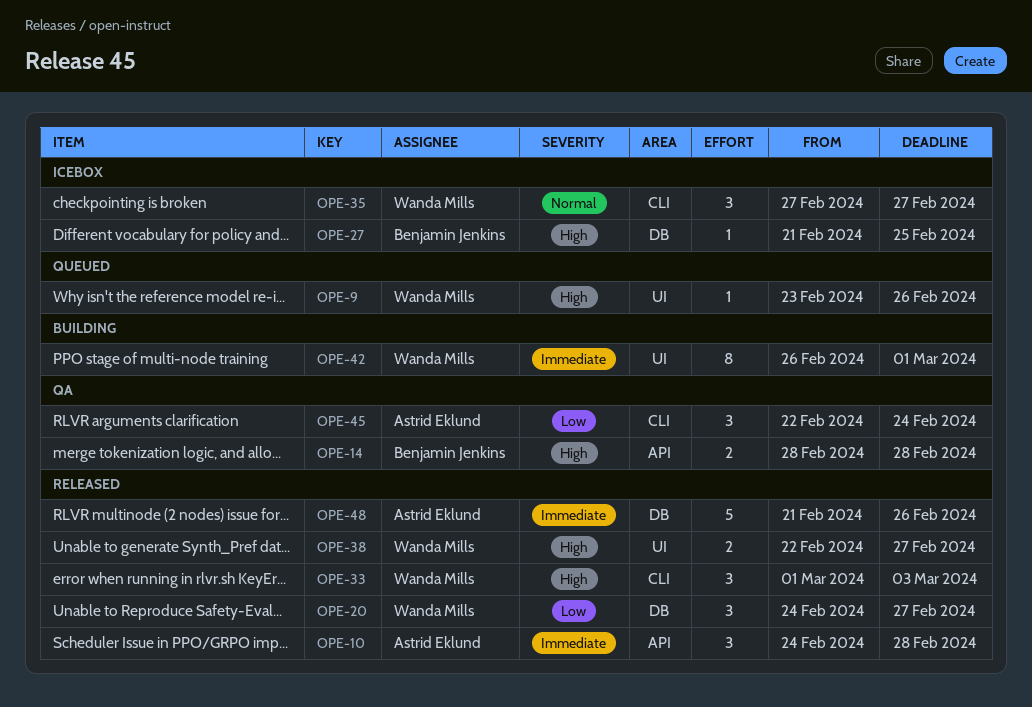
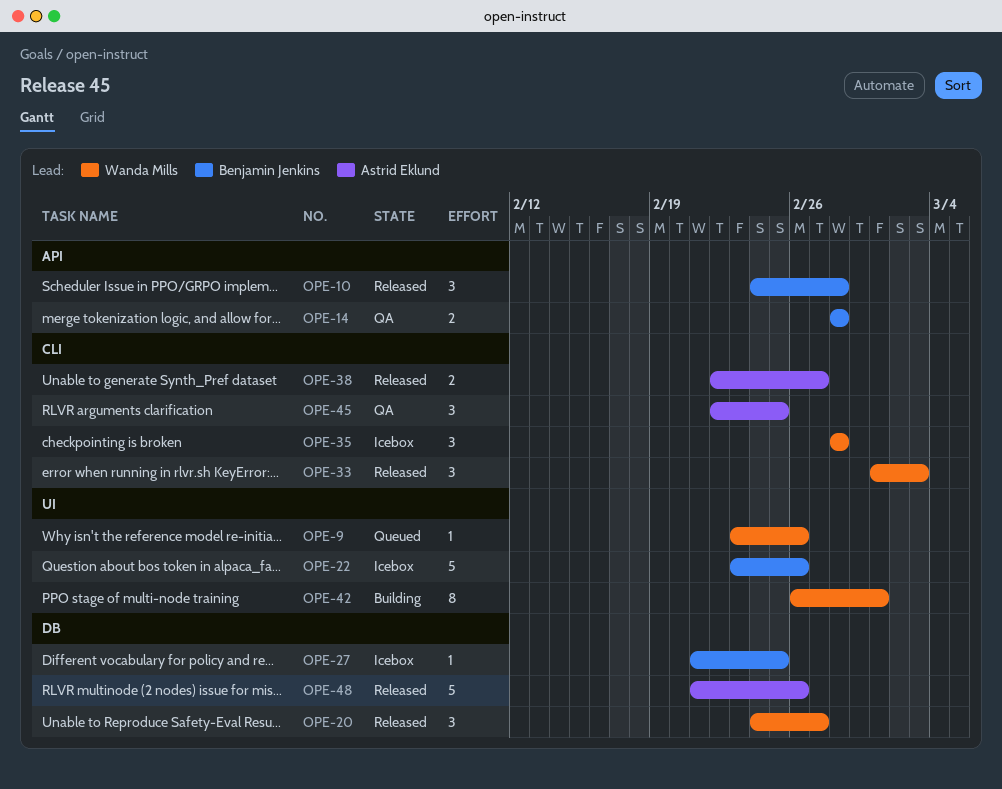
OPE-10, owner: Astrid Eklund -> Benjamin Jenkins
OPE-22: none -> present
OPE-35, start: Feb 27 -> Feb 28
OPE-35, due: Feb 27 -> Feb 28
OPE-38, owner: Wanda Mills -> Astrid Eklund
OPE-38, label: UI -> CLI
OPE-45, due: Feb 24 -> Feb 25

